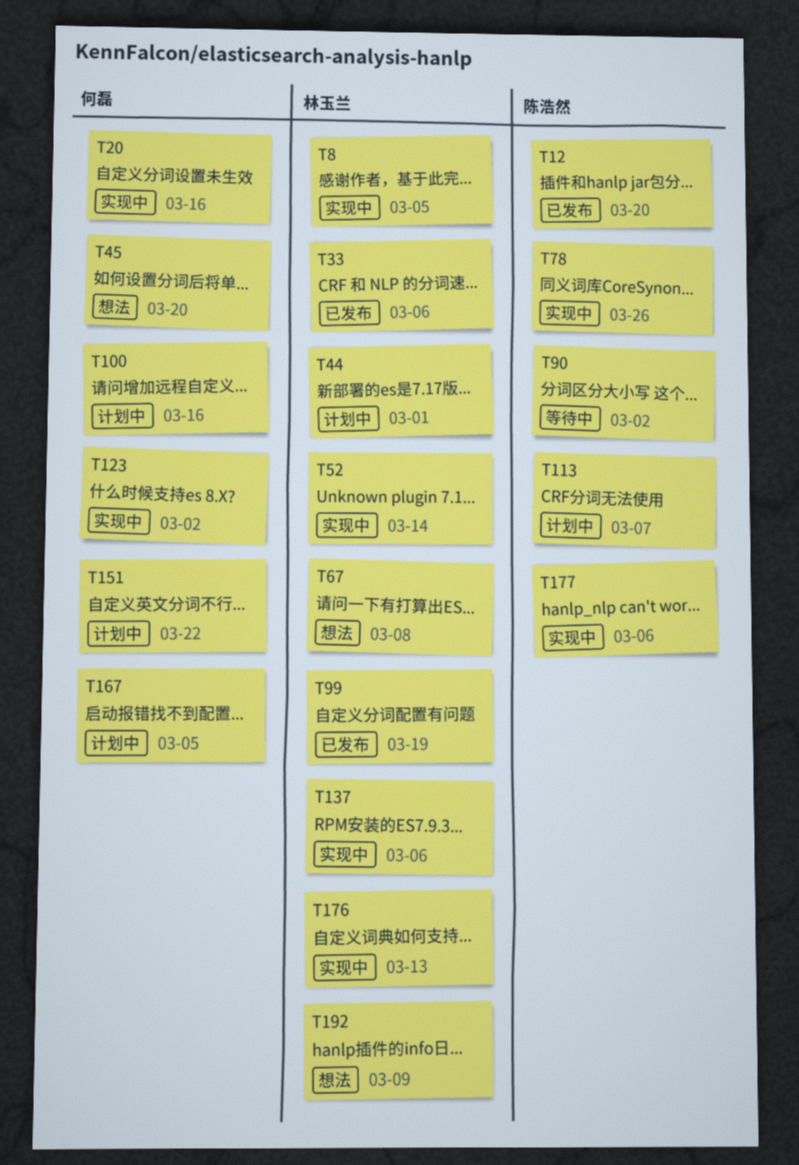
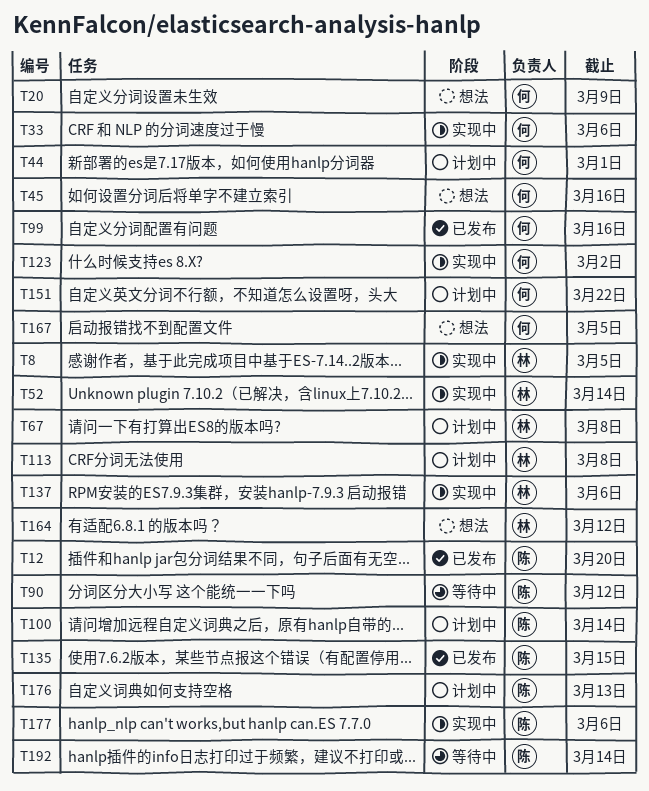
T20, status: 实现中 -> 想法
T20, due: Mar 16 -> Mar 9
T33, status: 已发布 -> 实现中
T33, owner: 林玉兰 -> 何磊
T44, owner: 林玉兰 -> 何磊
T45, due: Mar 20 -> Mar 16
T67, status: 想法 -> 计划中
T78: present -> none
T90, due: Mar 2 -> Mar 12
T99, owner: 林玉兰 -> 何磊
T99, due: Mar 19 -> Mar 16
T100, owner: 何磊 -> 陈浩然
T100, due: Mar 16 -> Mar 14
T113, owner: 陈浩然 -> 林玉兰
T113, due: Mar 7 -> Mar 8
T135: none -> present
T164: none -> present
T167, status: 计划中 -> 想法
T176, status: 实现中 -> 计划中
T176, owner: 林玉兰 -> 陈浩然
T192, status: 想法 -> 等待中
T192, owner: 林玉兰 -> 陈浩然
T192, due: Mar 9 -> Mar 14

